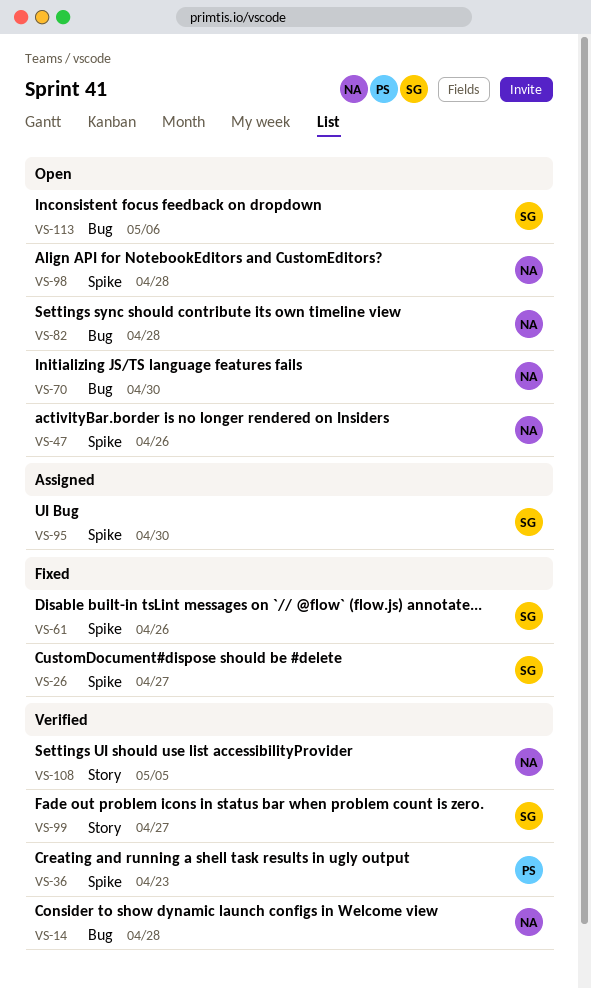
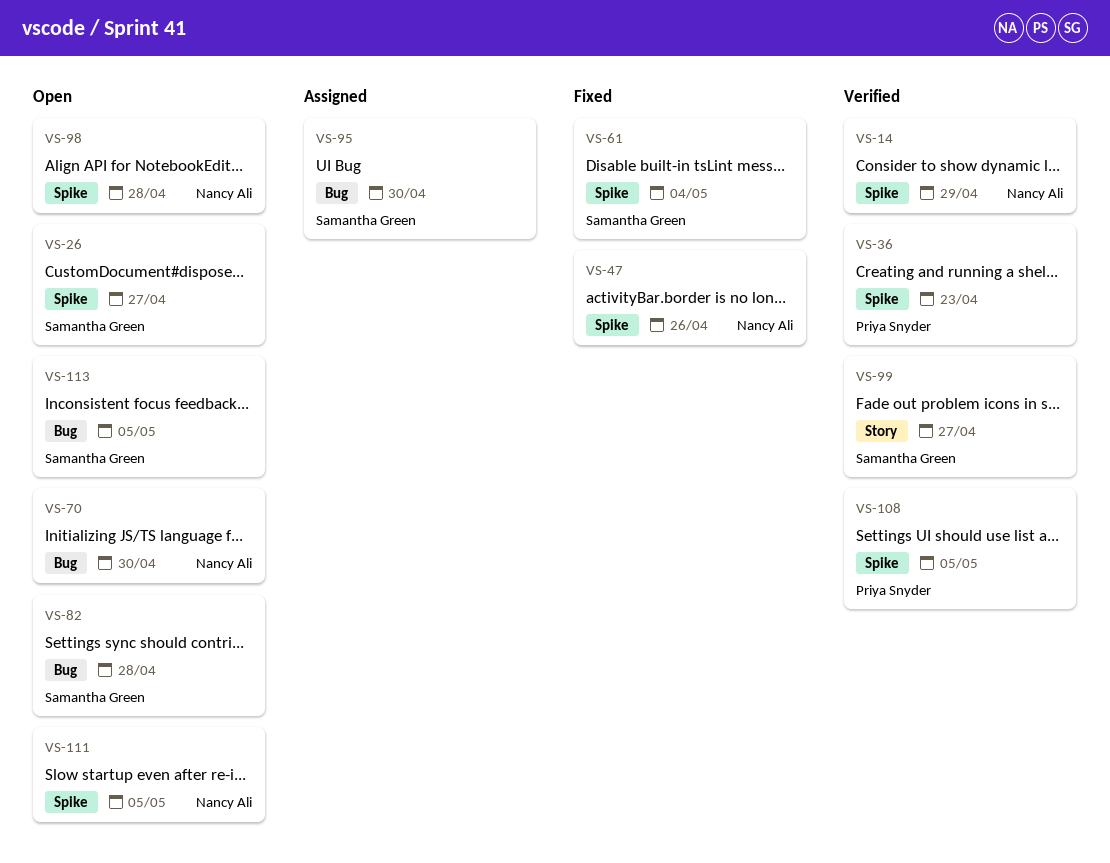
VS-14, label: Bug -> Spike
VS-14, due: Apr 28 -> Apr 29
VS-26, status: Fixed -> Open
VS-47, status: Open -> Fixed
VS-61, due: Apr 26 -> May 4
VS-82, owner: Nancy Ali -> Samantha Green
VS-95, label: Spike -> Bug
VS-108, owner: Nancy Ali -> Priya Snyder
VS-108, label: Story -> Spike
VS-111: none -> present
VS-113, due: May 6 -> May 5

